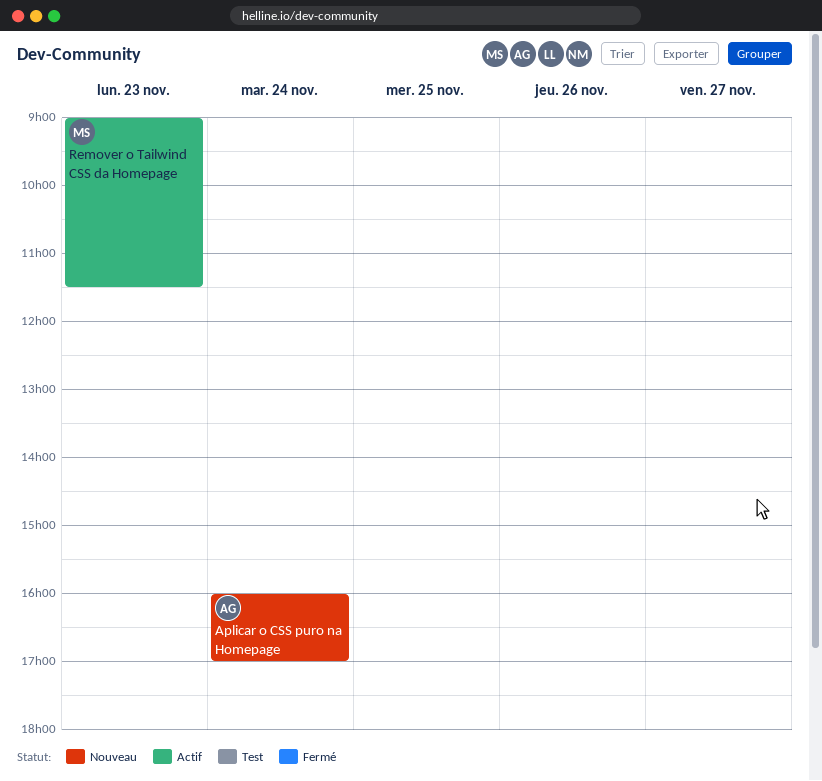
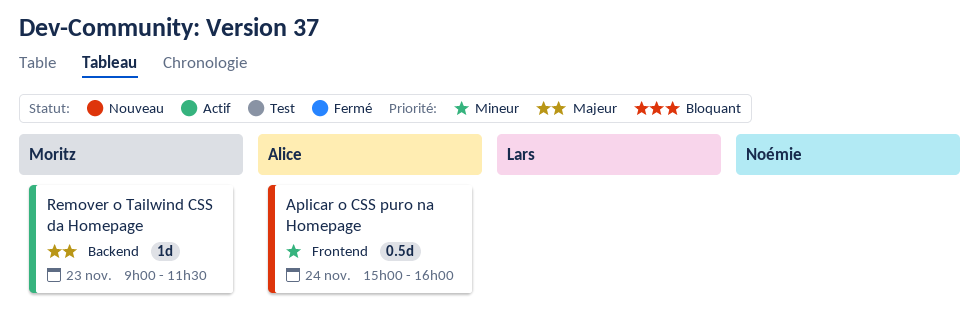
Aplicar o CSS puro na Homepage, begins: 16:00 -> 15:00
Aplicar o CSS puro na Homepage, ends: 17:00 -> 16:00

